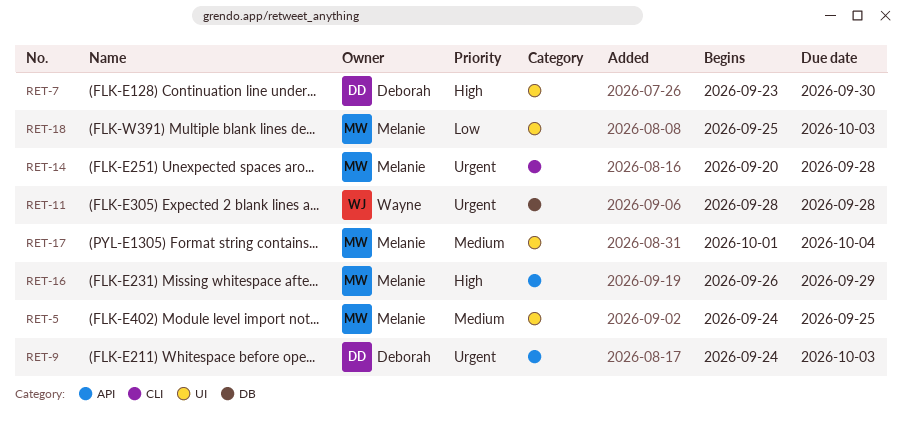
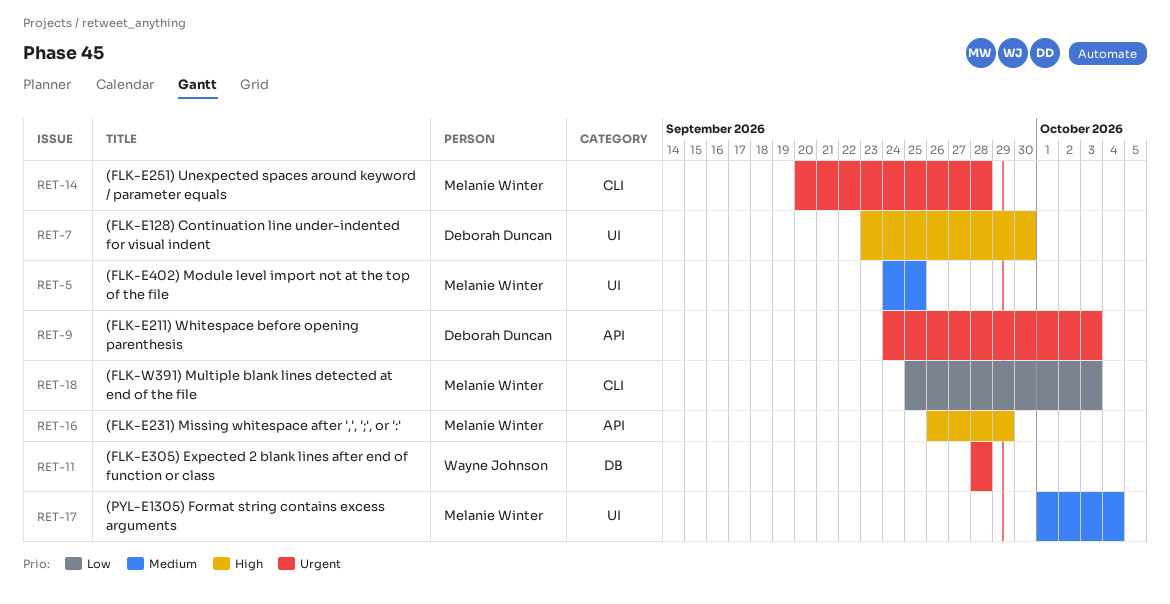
RET-18, label: UI -> CLI

